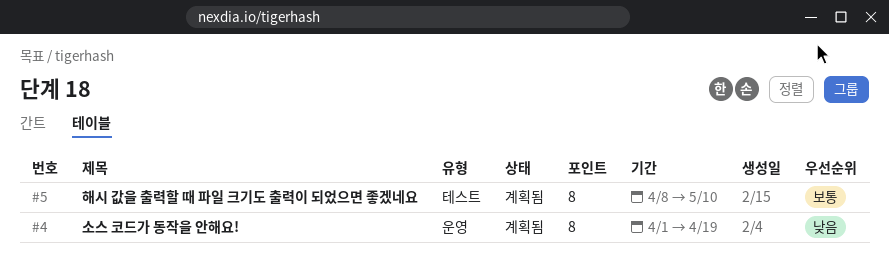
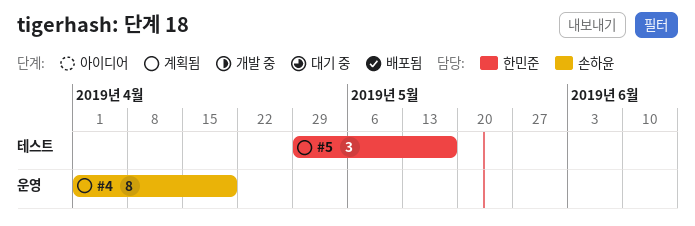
#5, estimate: 8 -> 3
#5, start: Apr 8 -> Apr 29
#5, due: May 10 -> May 17

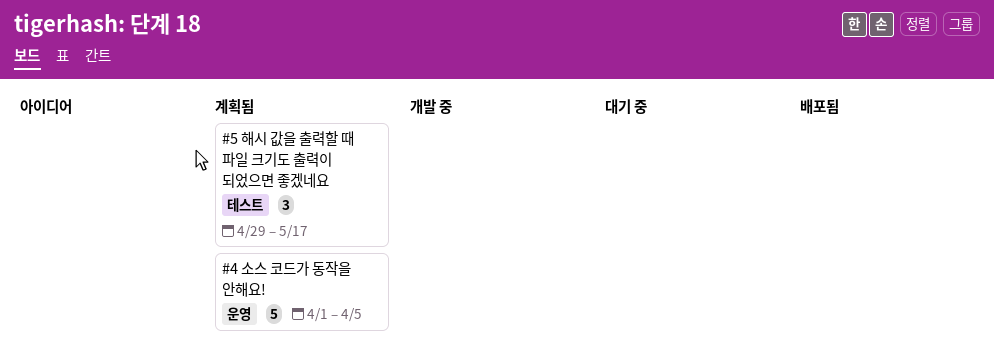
#4, estimate: 8 -> 5
#4, due: Apr 19 -> Apr 5

